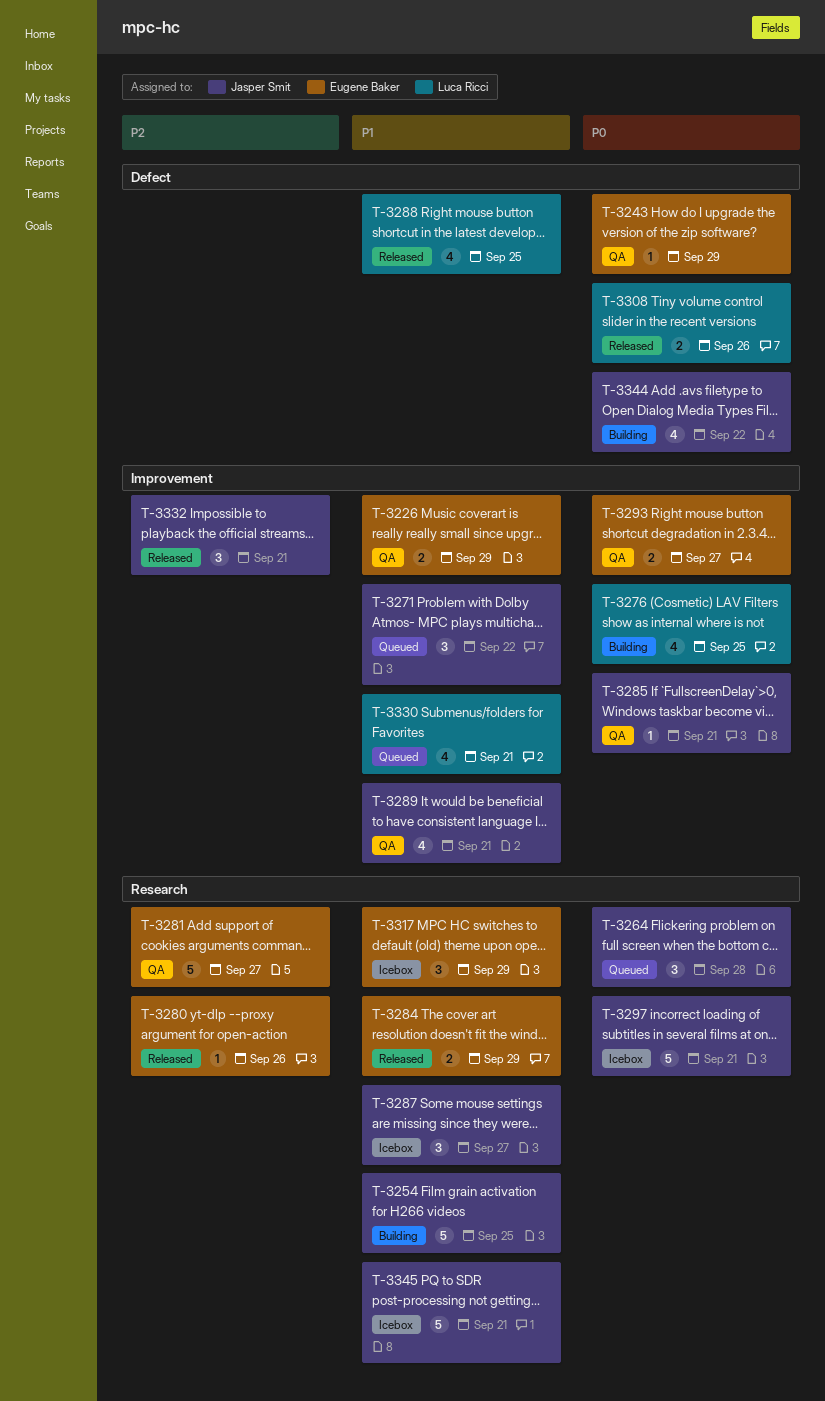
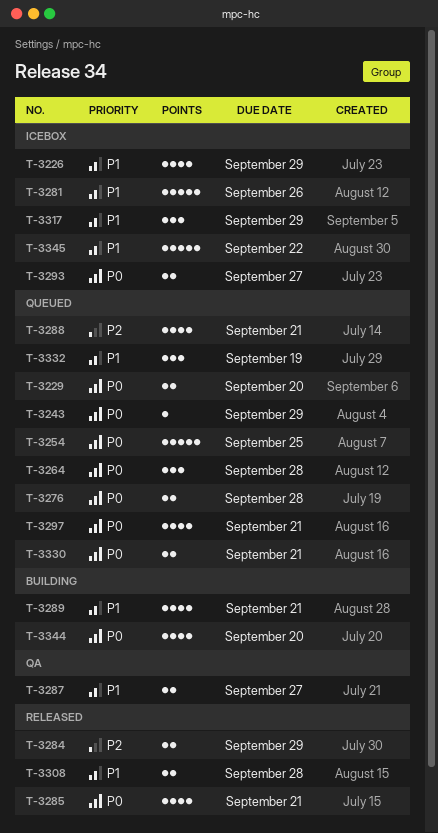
T-3226, status: QA -> Icebox
T-3226, estimate: 2 -> 4
T-3229: none -> present
T-3243, status: QA -> Queued
T-3254, status: Building -> Queued
T-3254, priority: P1 -> P0
T-3271: present -> none
T-3276, status: Building -> Queued
T-3276, estimate: 4 -> 2
T-3276, due: Sep 25 -> Sep 28
T-3280: present -> none
T-3281, status: QA -> Icebox
T-3281, priority: P2 -> P1
T-3281, due: Sep 27 -> Sep 26
T-3284, priority: P1 -> P2
T-3285, status: QA -> Released
T-3285, estimate: 1 -> 4
T-3287, status: Icebox -> QA
T-3287, estimate: 3 -> 2
T-3288, status: Released -> Queued
T-3288, priority: P1 -> P2
T-3288, due: Sep 25 -> Sep 21
T-3289, status: QA -> Building
T-3293, status: QA -> Icebox
T-3297, status: Icebox -> Queued
T-3297, estimate: 5 -> 4
T-3308, priority: P0 -> P1
T-3308, due: Sep 26 -> Sep 28
T-3330, priority: P1 -> P0
T-3330, estimate: 4 -> 2
T-3332, status: Released -> Queued
T-3332, priority: P2 -> P1
T-3332, due: Sep 21 -> Sep 19
T-3344, due: Sep 22 -> Sep 20
T-3345, due: Sep 21 -> Sep 22

